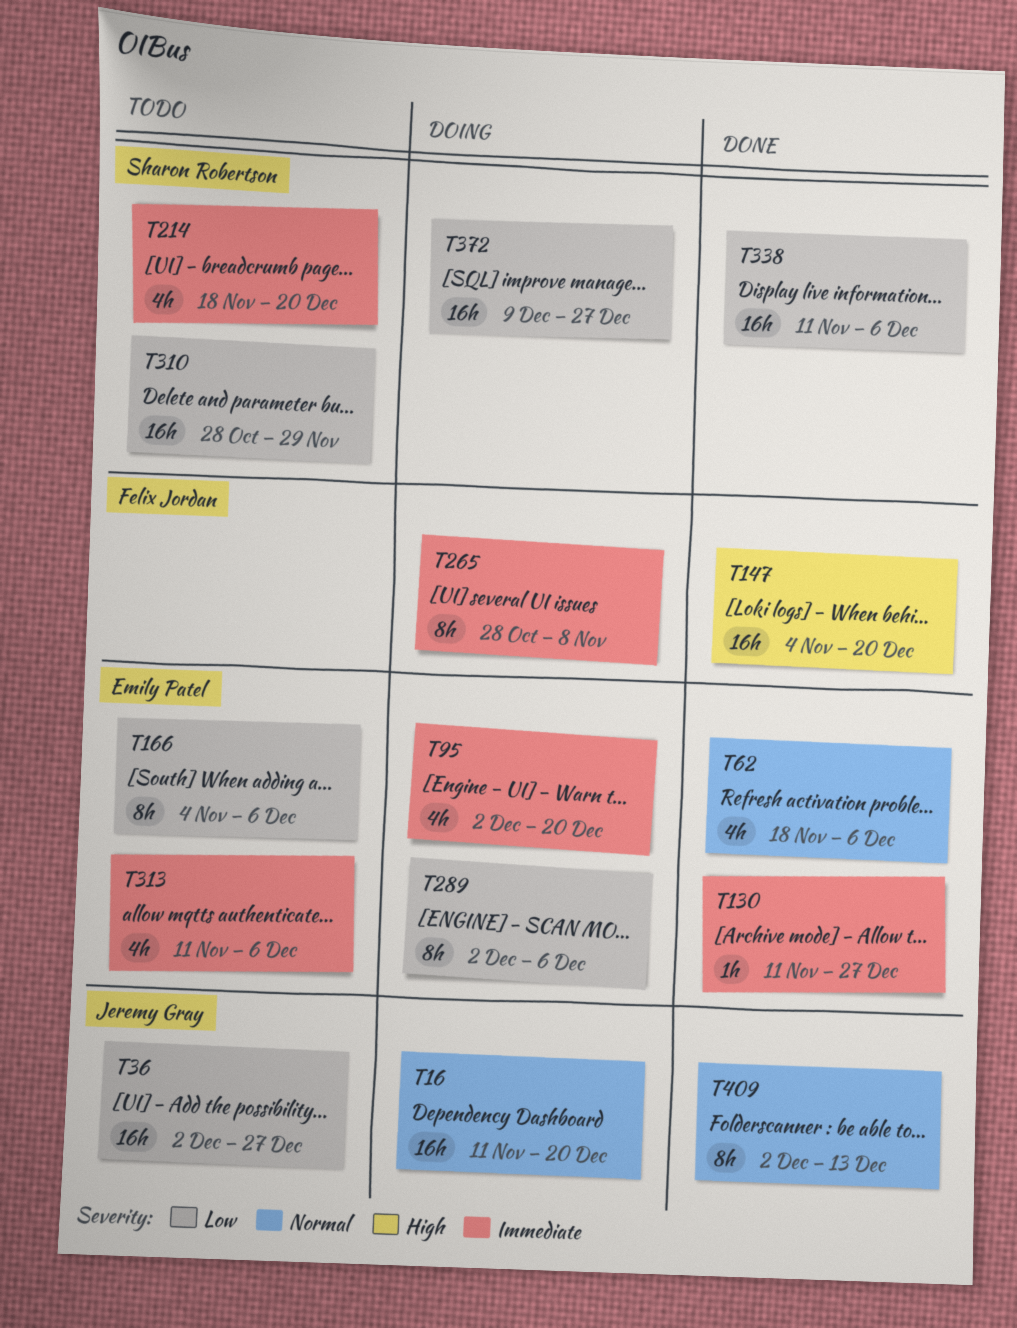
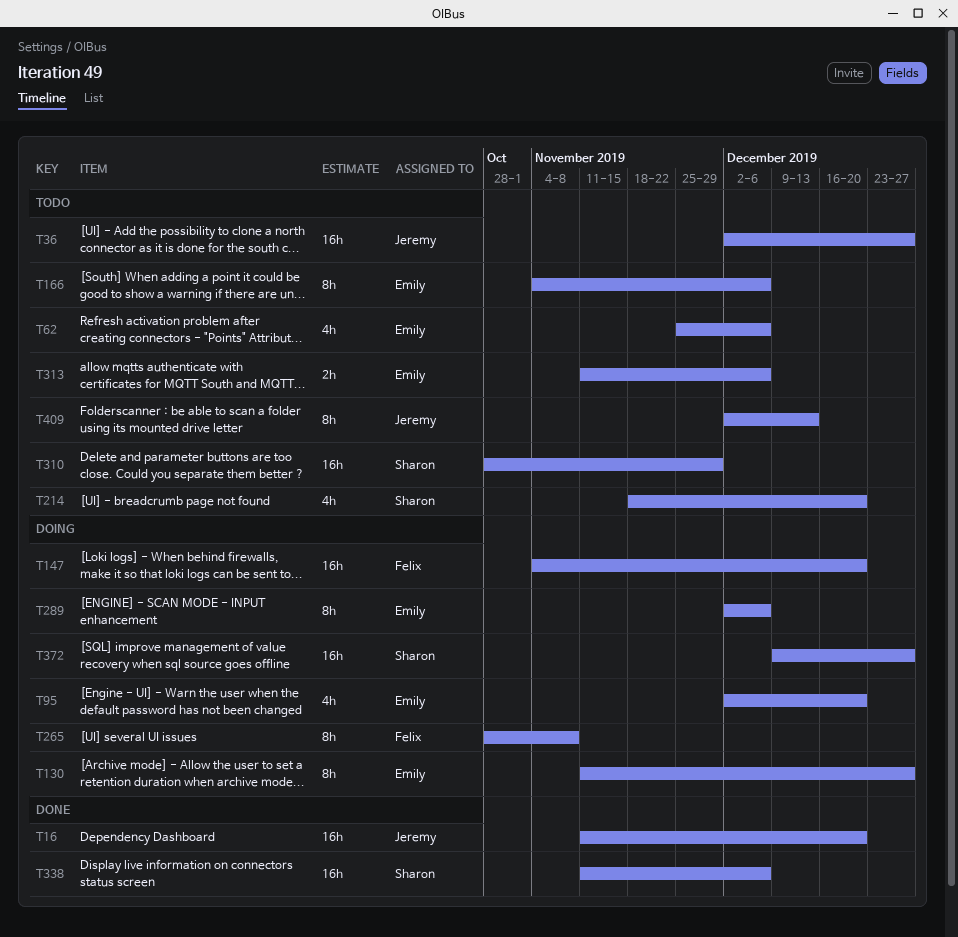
T16, status: Doing -> Done
T62, status: Done -> Todo
T62, start: Nov 18 -> Nov 25
T130, status: Done -> Doing
T130, estimate: 1h -> 8h
T147, status: Done -> Doing
T313, estimate: 4h -> 2h
T409, status: Done -> Todo

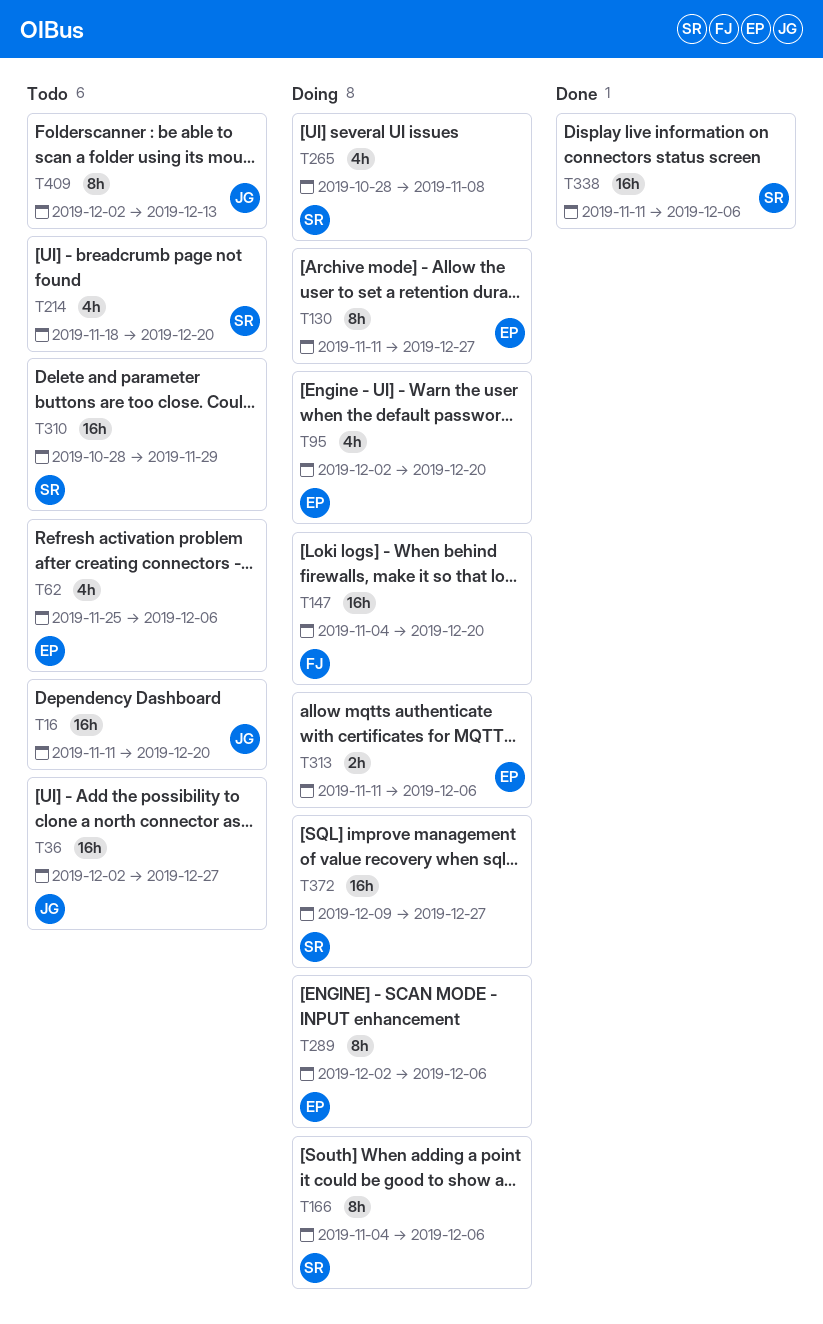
T16, status: Done -> Todo
T166, status: Todo -> Doing
T166, owner: Emily -> Sharon
T265, owner: Felix -> Sharon
T265, estimate: 8h -> 4h
T313, status: Todo -> Doing

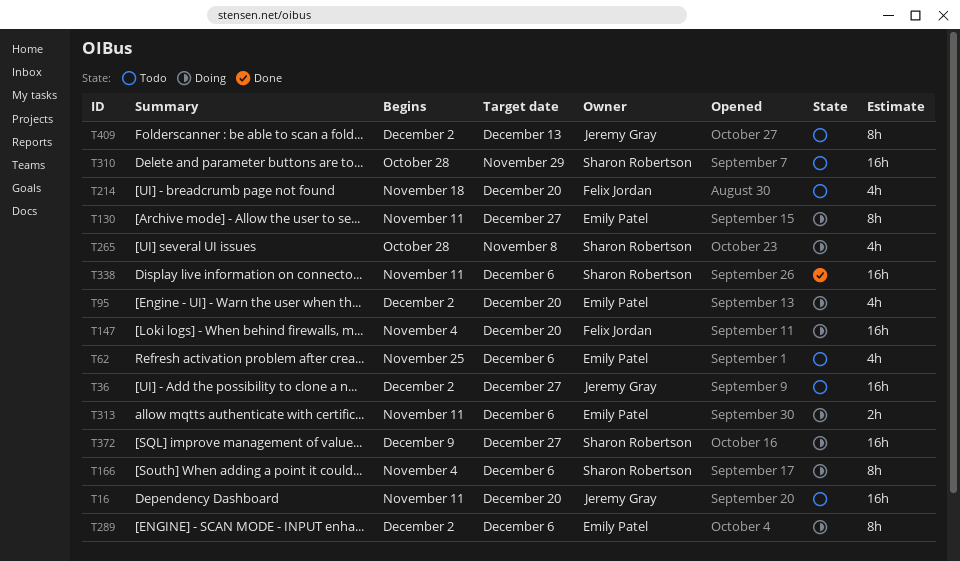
T214, owner: Sharon Robertson -> Felix Jordan

